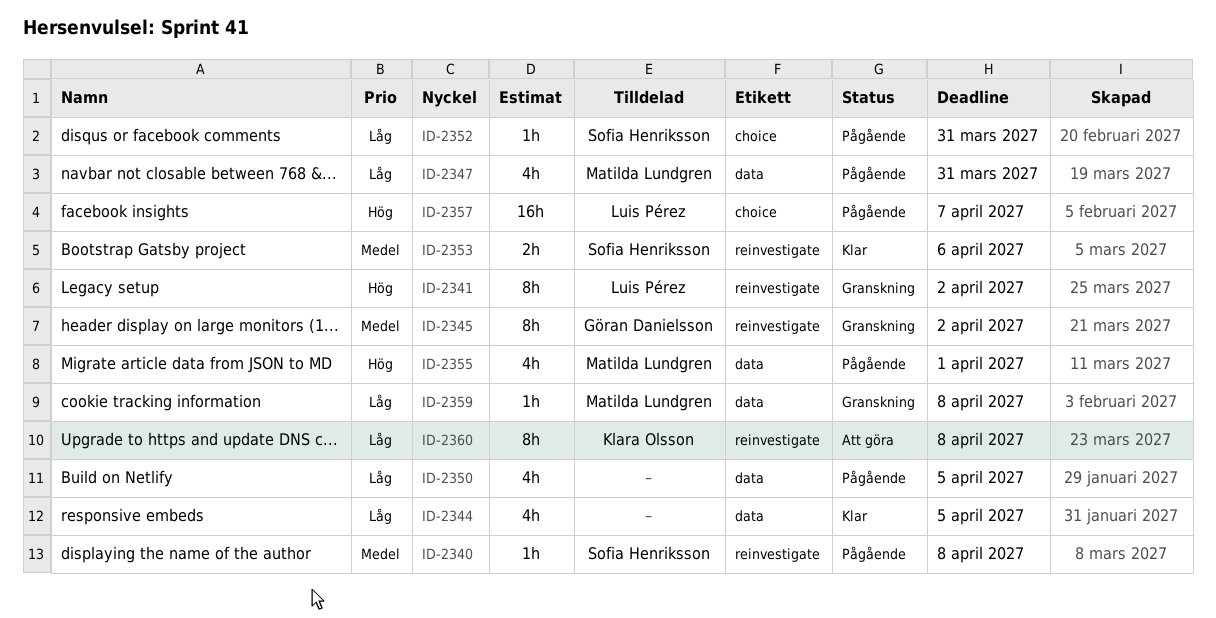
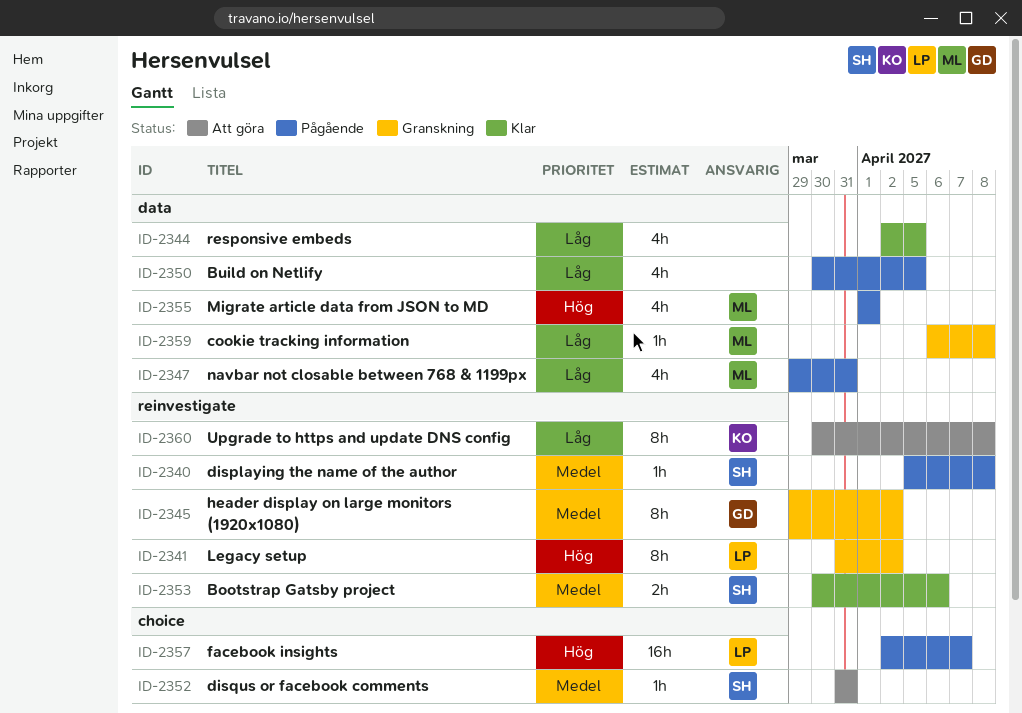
ID-2352, status: Pågående -> Att göra
ID-2352, priority: Låg -> Medel

